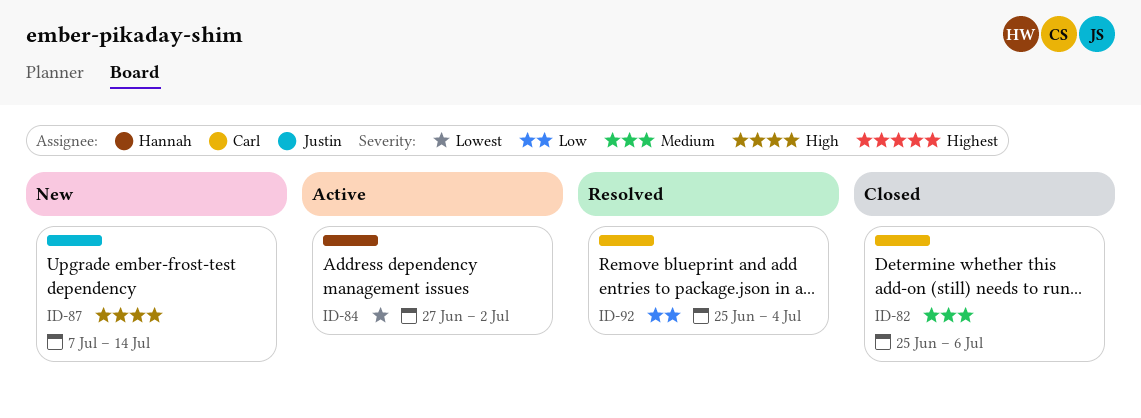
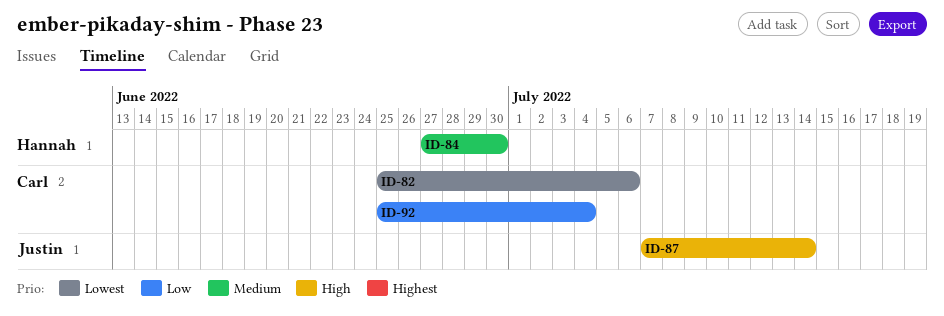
ID-82, priority: Medium -> Lowest
ID-84, priority: Lowest -> Medium
ID-84, due: Jul 2 -> Jun 30

